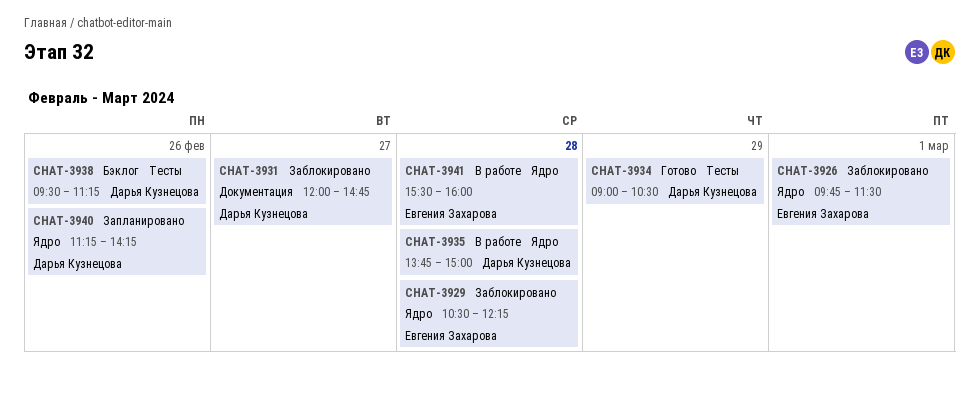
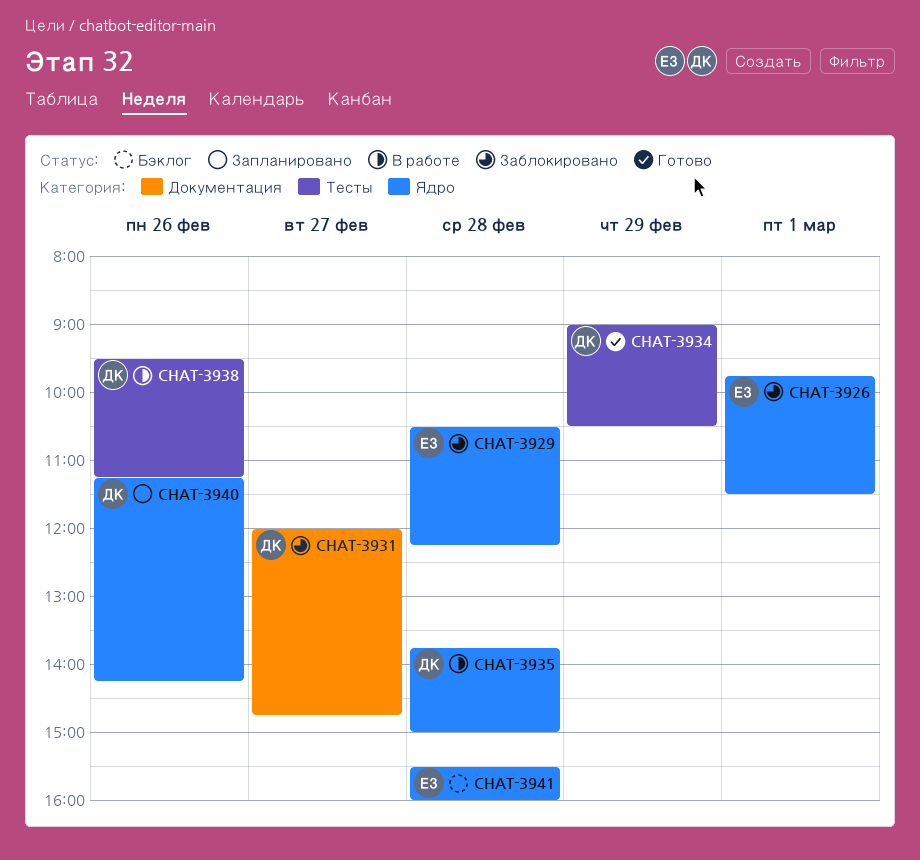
CHAT-3938, status: Бэклог -> В работе
CHAT-3941, status: В работе -> Бэклог

